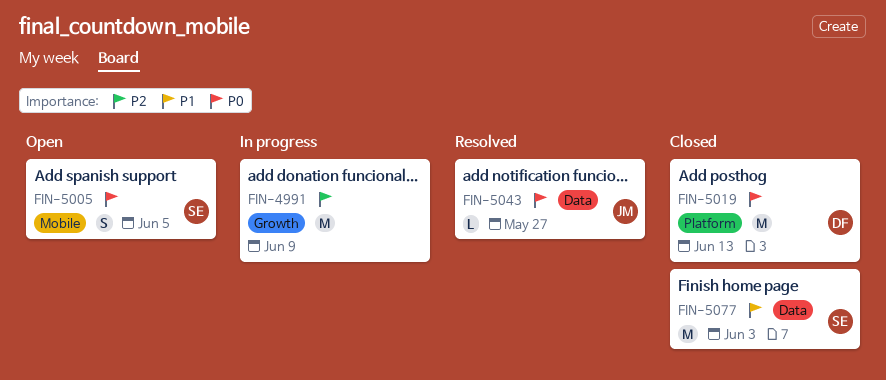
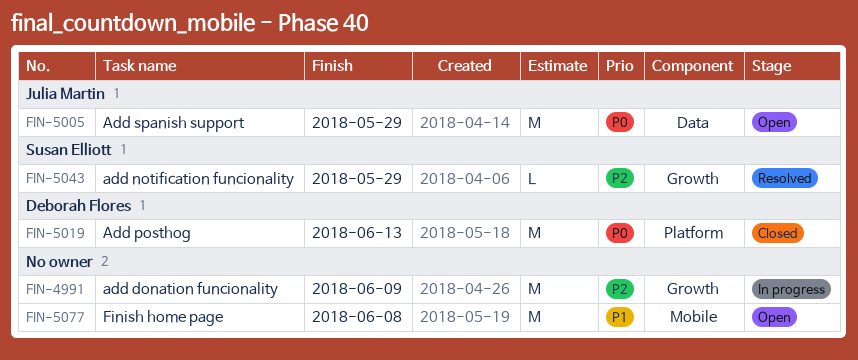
FIN-5005, owner: Susan Elliott -> Julia Martin
FIN-5005, label: Mobile -> Data
FIN-5005, estimate: S -> M
FIN-5005, due: Jun 5 -> May 29
FIN-5043, owner: Julia Martin -> Susan Elliott
FIN-5043, priority: P0 -> P2
FIN-5043, label: Data -> Growth
FIN-5043, due: May 27 -> May 29
FIN-5077, status: Closed -> Open
FIN-5077, owner: Susan Elliott -> none
FIN-5077, label: Data -> Mobile
FIN-5077, due: Jun 3 -> Jun 8

